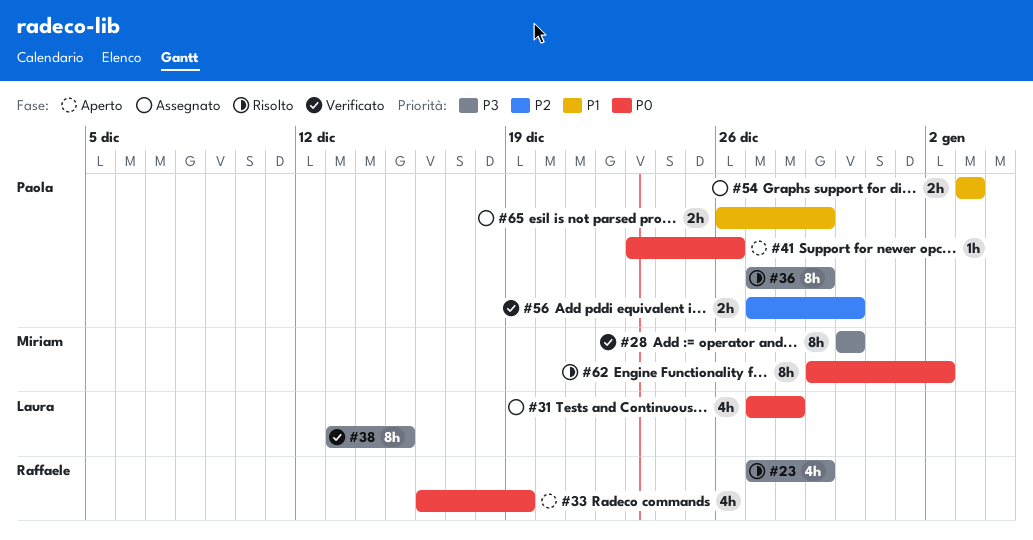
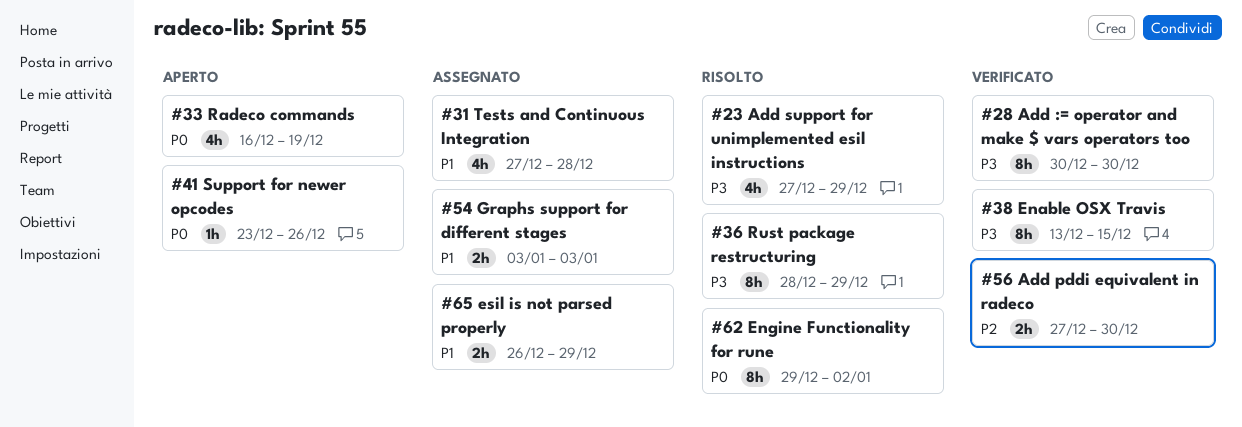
#31, priority: P0 -> P1
#36, start: Dec 27 -> Dec 28

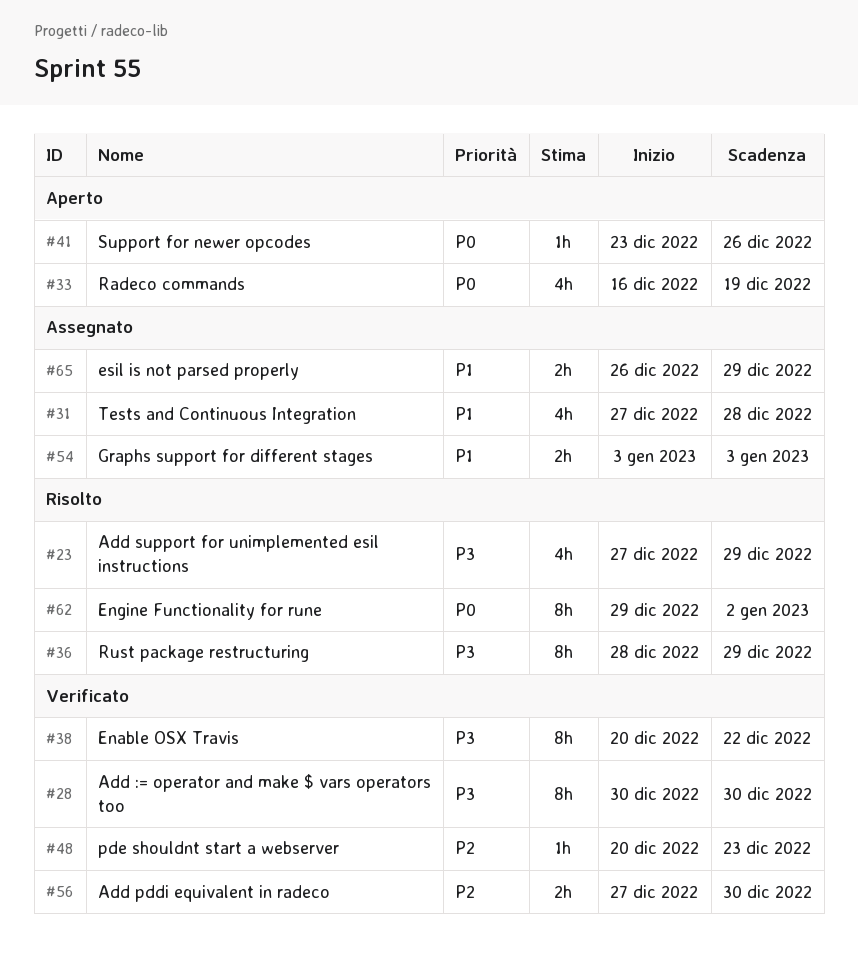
#38, start: Dec 13 -> Dec 20
#38, due: Dec 15 -> Dec 22
#48: none -> present

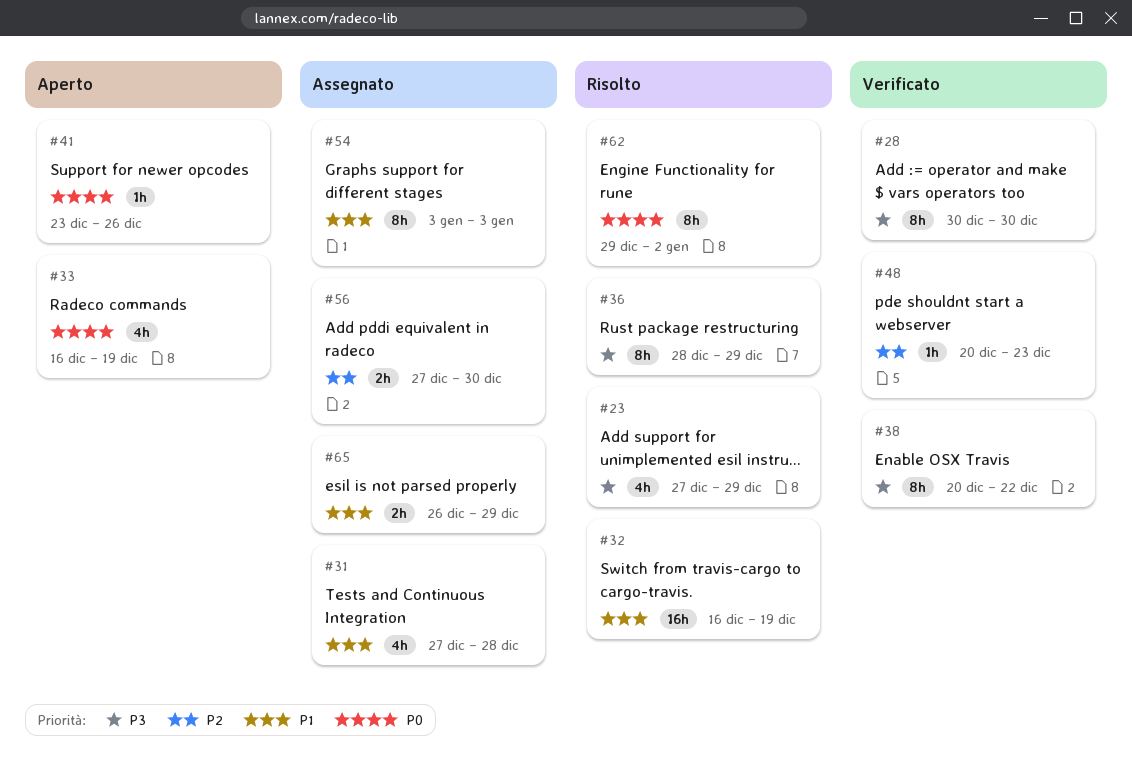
#32: none -> present
#54, estimate: 2h -> 8h
#56, status: Verificato -> Assegnato

